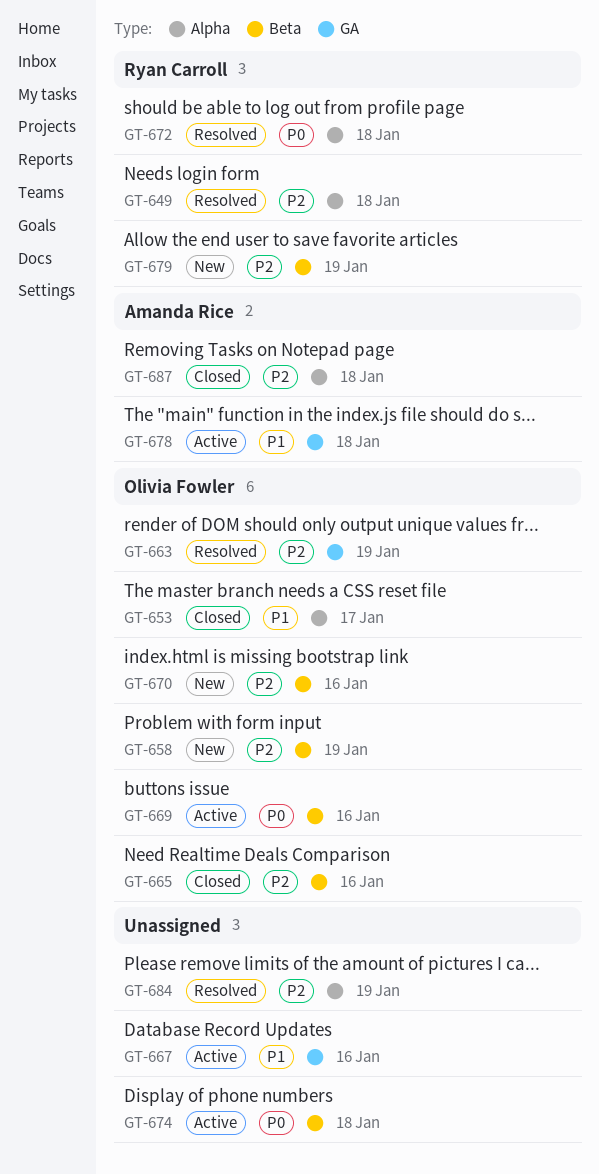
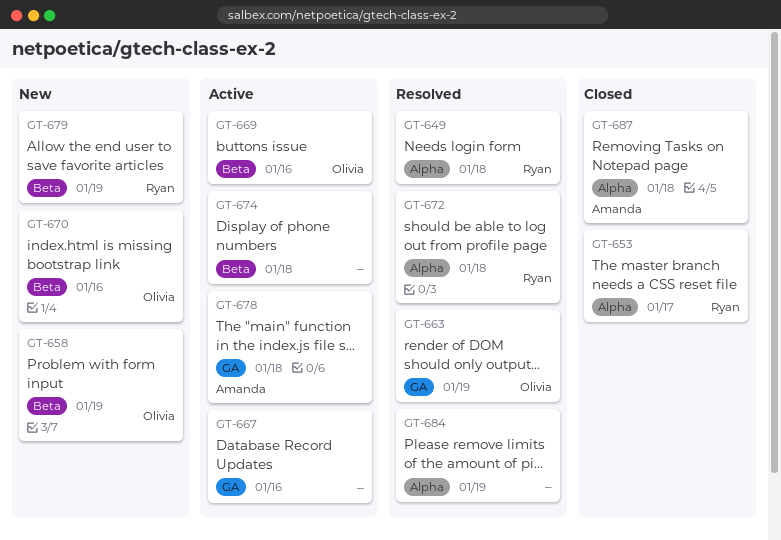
GT-653, owner: Olivia Fowler -> Ryan Carroll
GT-665: present -> none

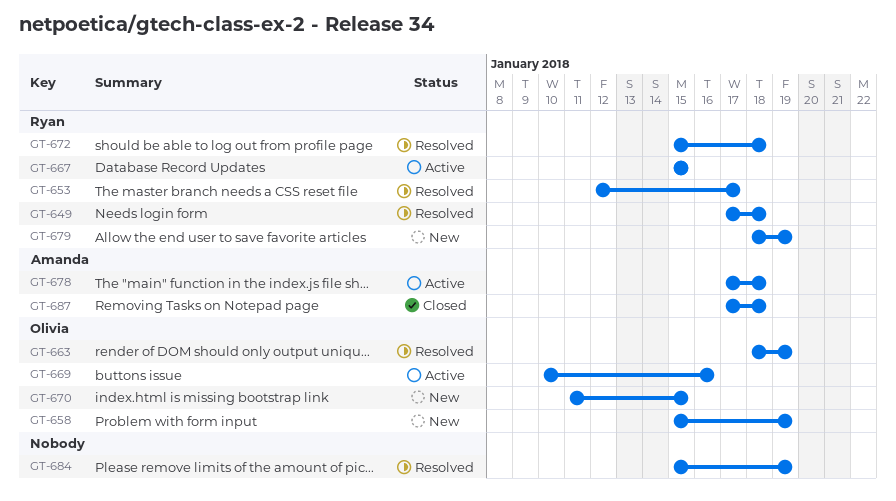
GT-653, status: Closed -> Resolved
GT-667, owner: none -> Ryan
GT-667, due: Jan 16 -> Jan 15
GT-670, due: Jan 16 -> Jan 15
GT-674: present -> none

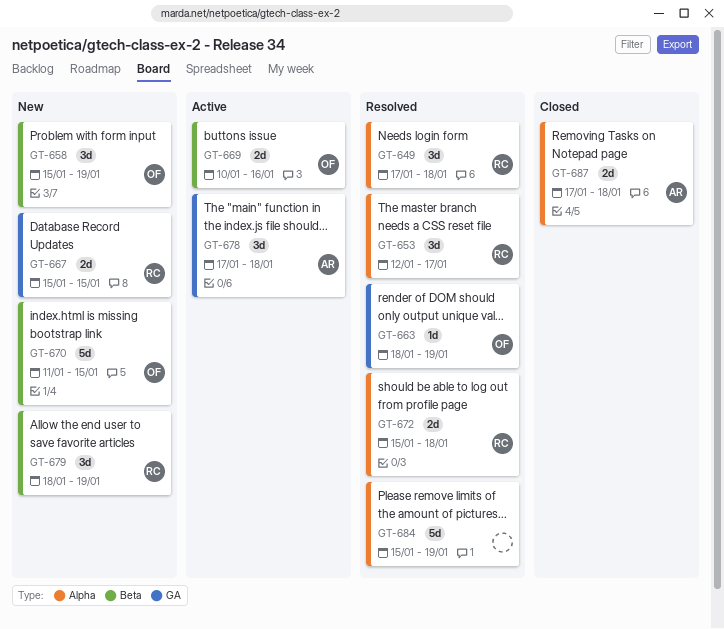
GT-667, status: Active -> New

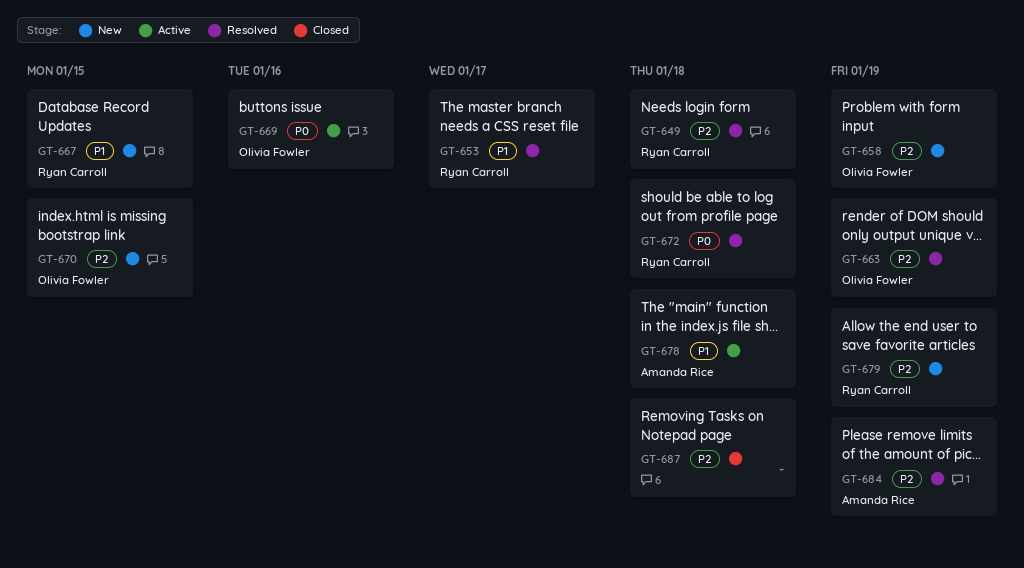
GT-684, owner: none -> Amanda Rice
GT-687, owner: Amanda Rice -> none

